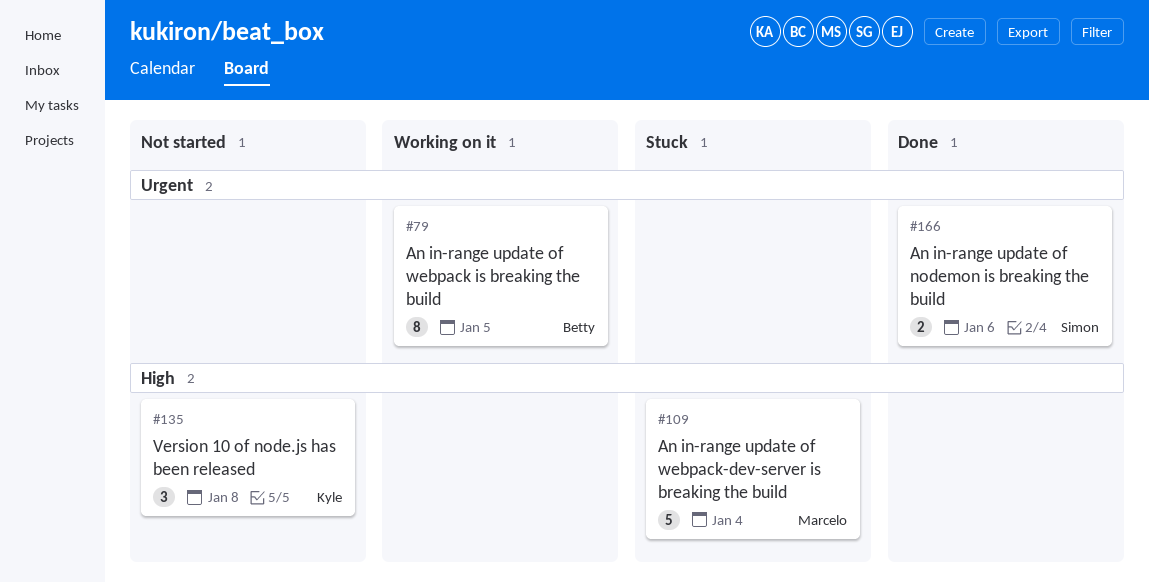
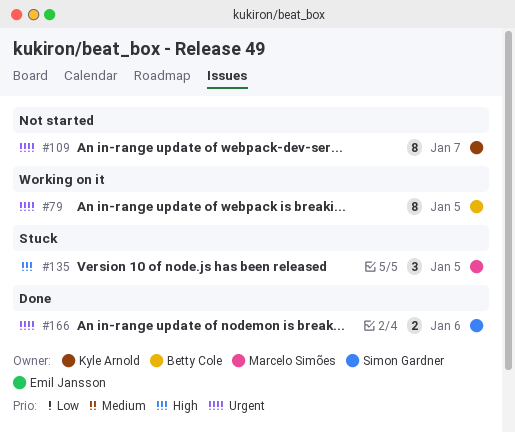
#109, status: Stuck -> Not started
#109, owner: Marcelo Simões -> Kyle Arnold
#109, priority: High -> Urgent
#109, estimate: 5 -> 8
#109, due: Jan 4 -> Jan 7
#135, status: Not started -> Stuck
#135, owner: Kyle Arnold -> Marcelo Simões
#135, due: Jan 8 -> Jan 5

